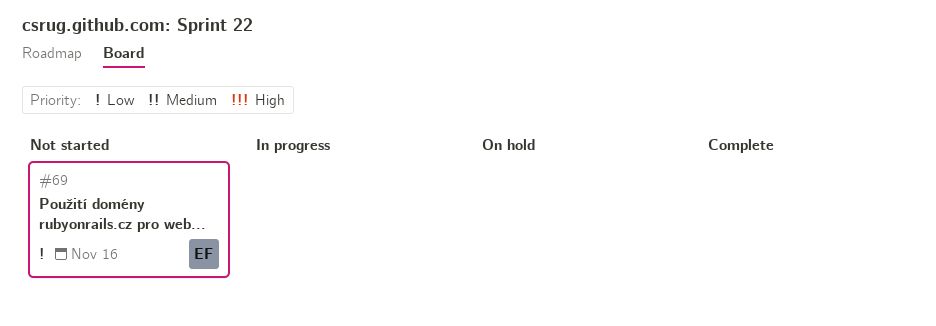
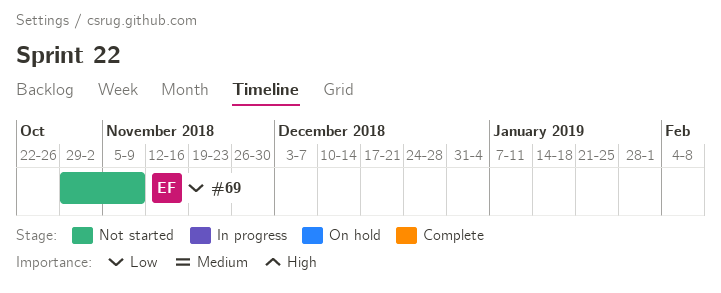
#69, due: Nov 16 -> Nov 9

